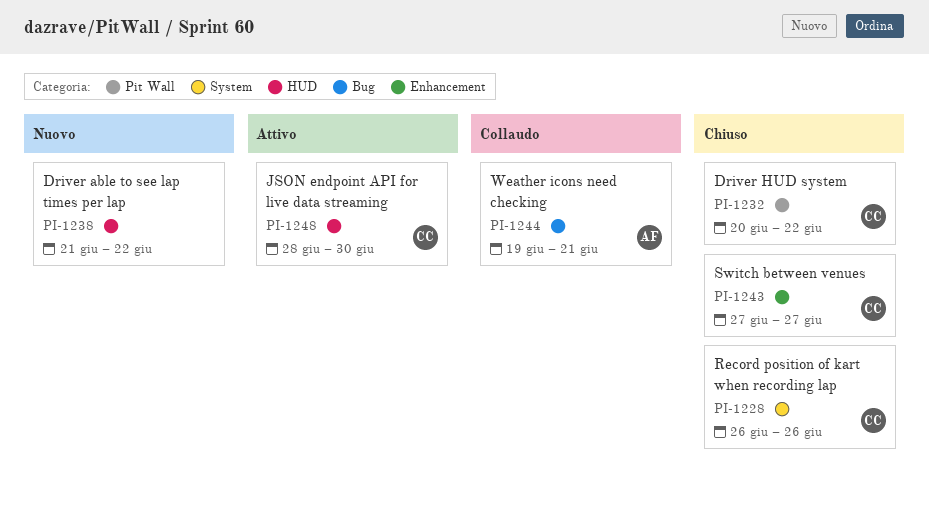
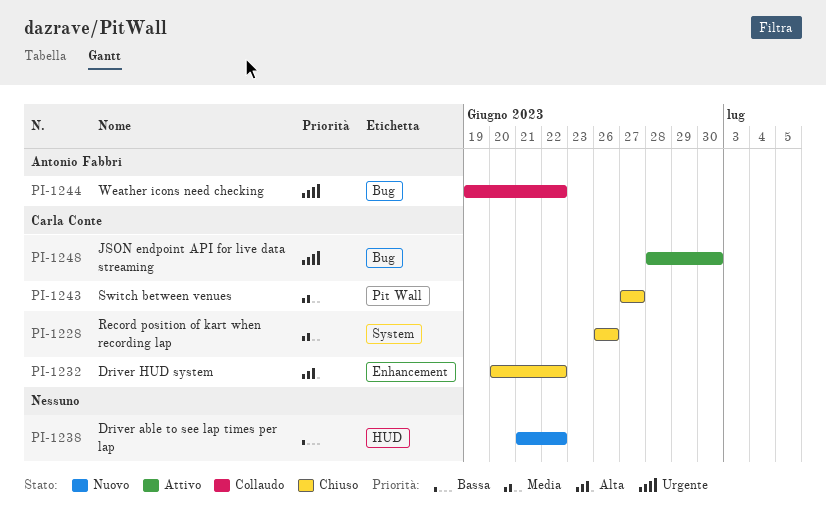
PI-1232, label: Pit Wall -> Enhancement
PI-1243, label: Enhancement -> Pit Wall
PI-1244, due: Jun 21 -> Jun 22
PI-1248, label: HUD -> Bug

